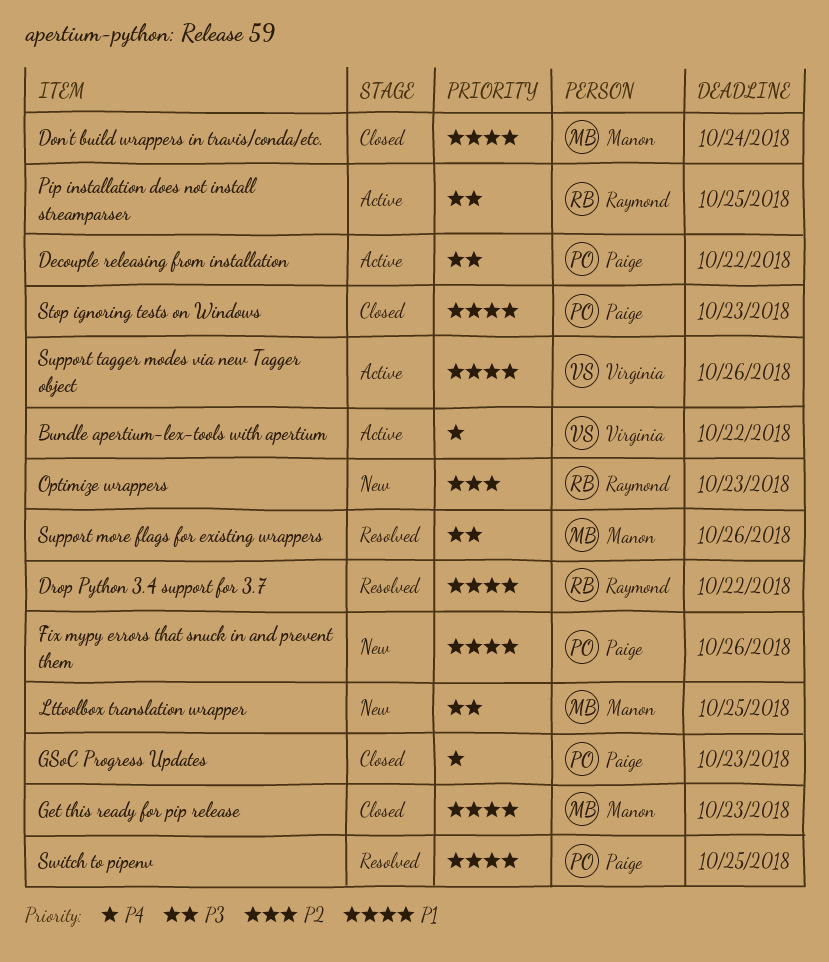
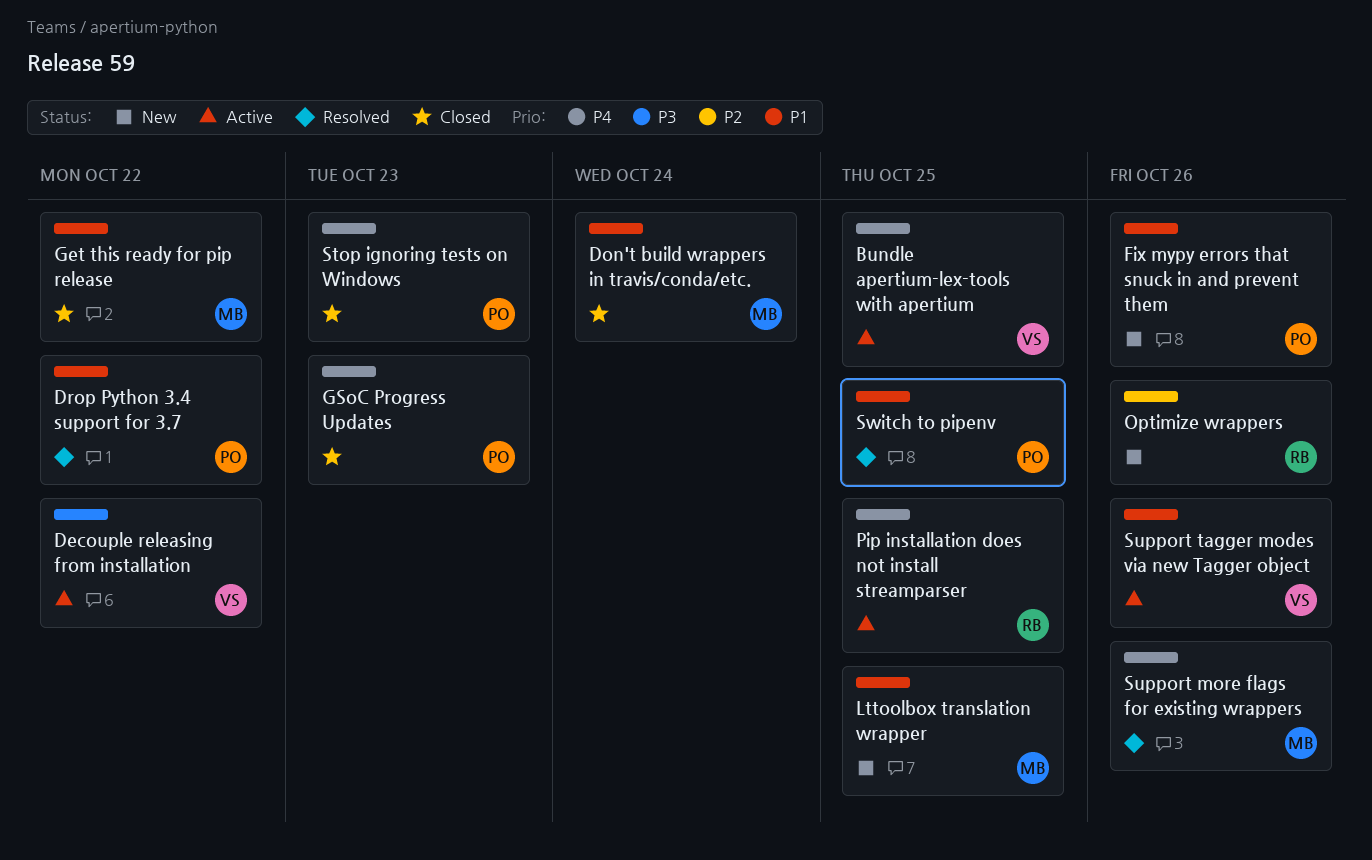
Bundle apertium-lex-tools with apertium, due: Oct 22 -> Oct 25
Decouple releasing from installation, owner: Paige -> Virginia
Drop Python 3.4 support for 3.7, owner: Raymond -> Paige
Get this ready for pip release, due: Oct 23 -> Oct 22
Lttoolbox translation wrapper, priority: P3 -> P1
Optimize wrappers, due: Oct 23 -> Oct 26
Pip installation does not install streamparser, priority: P3 -> P4
Stop ignoring tests on Windows, priority: P1 -> P4
Support more flags for existing wrappers, priority: P3 -> P4

